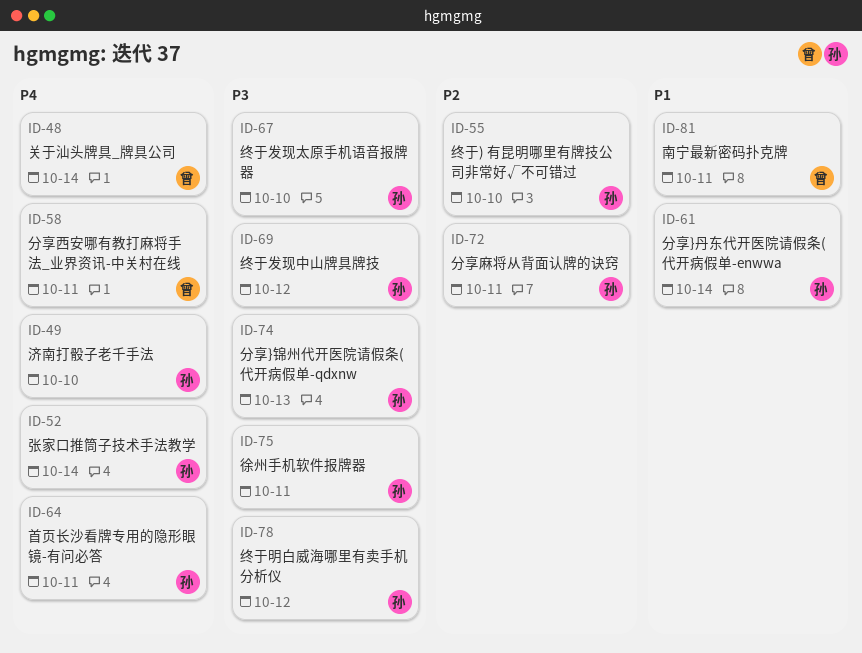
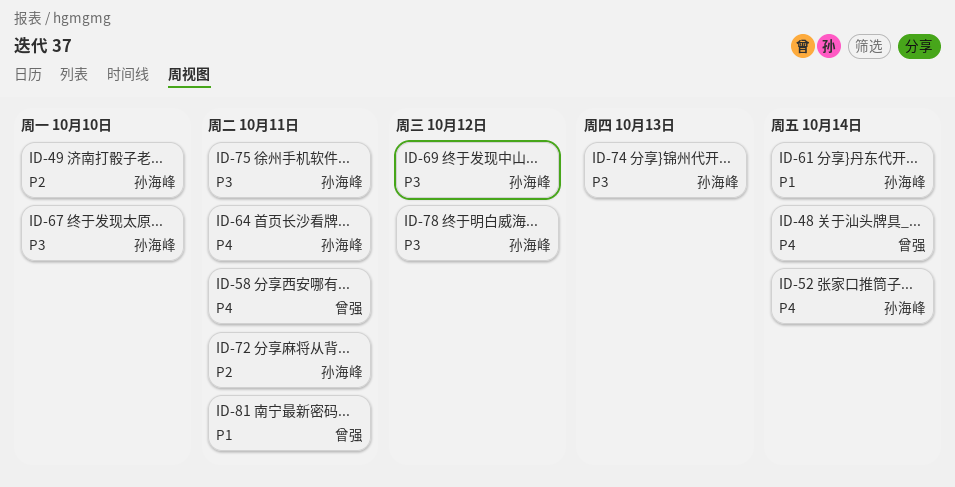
ID-49, priority: P4 -> P2
ID-55: present -> none

